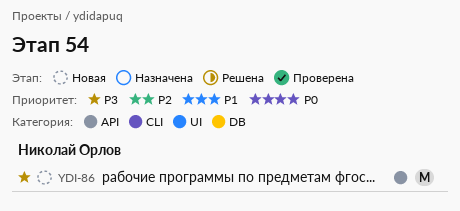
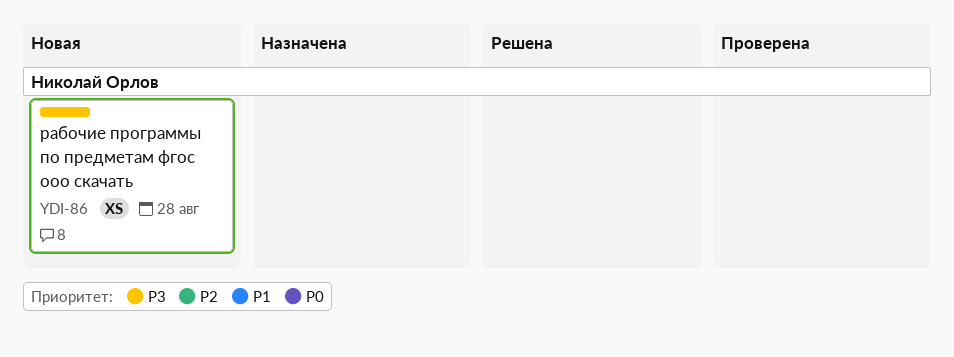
YDI-86, estimate: M -> XS

